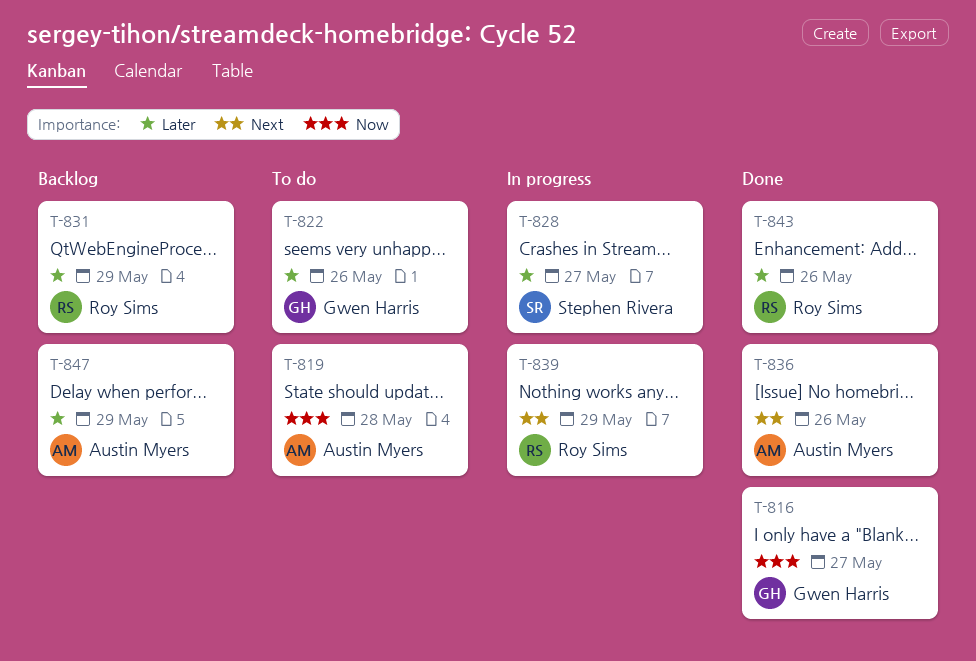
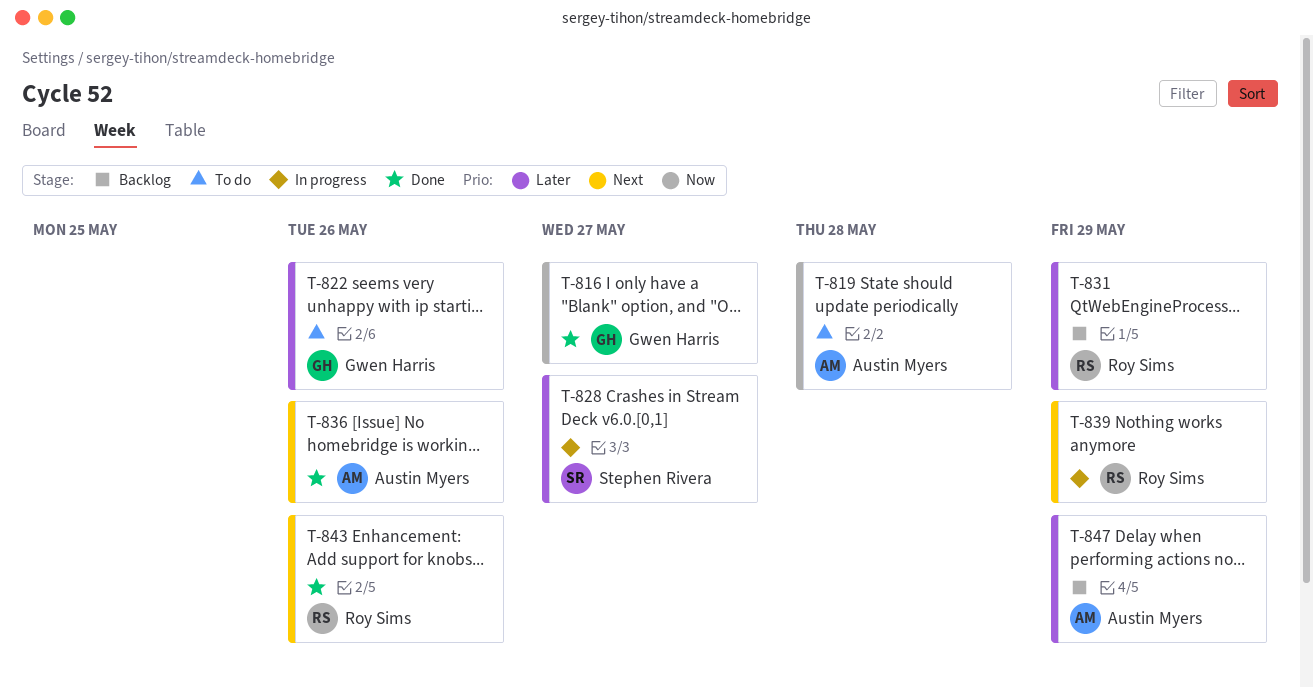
T-843, priority: Later -> Next

